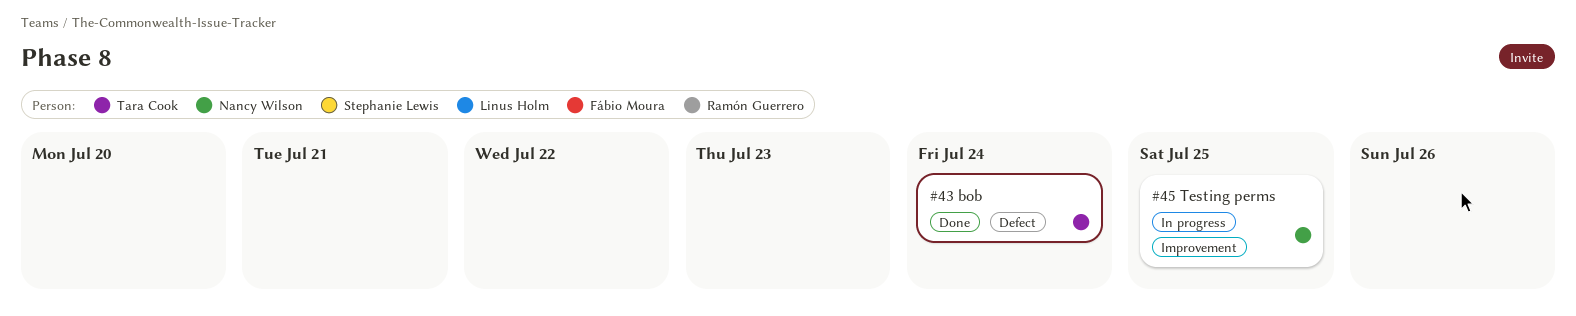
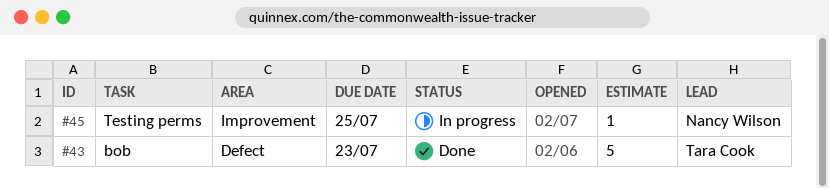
#43, due: Jul 24 -> Jul 23

